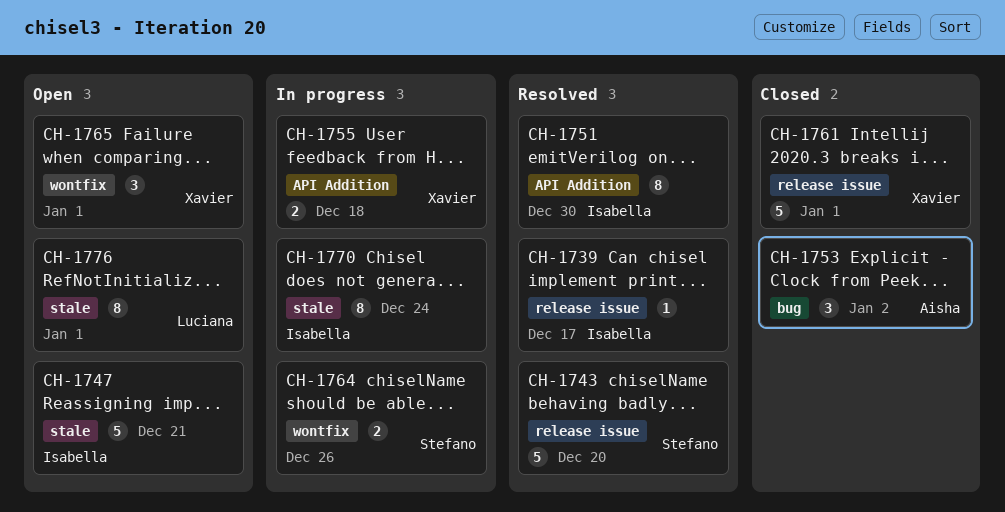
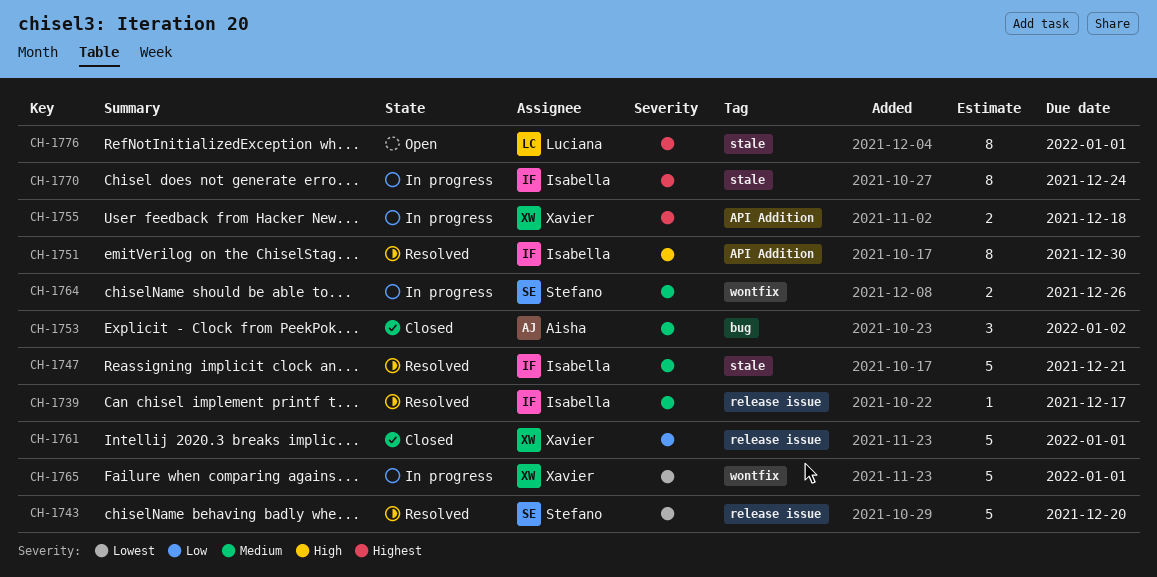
CH-1747, status: Open -> Resolved
CH-1765, status: Open -> In progress
CH-1765, estimate: 3 -> 5

